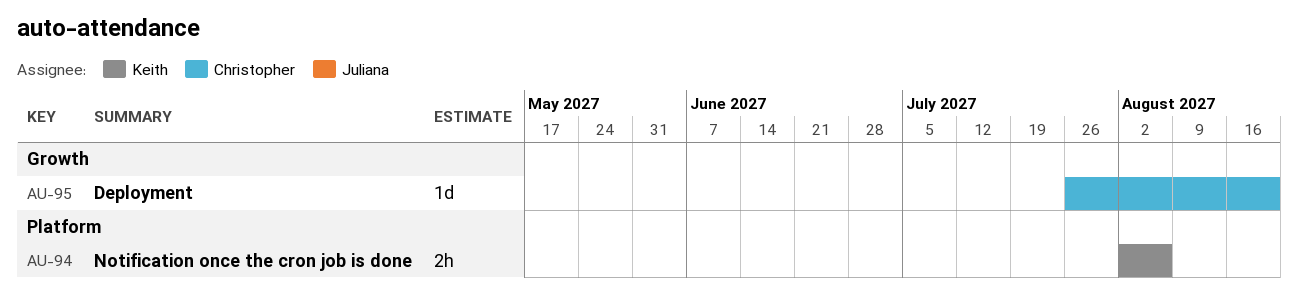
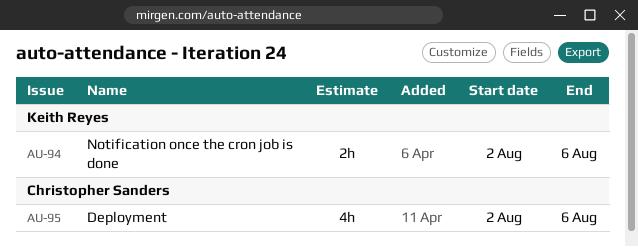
AU-95, estimate: 1d -> 4h
AU-95, start: Jul 26 -> Aug 2
AU-95, due: Aug 20 -> Aug 6

